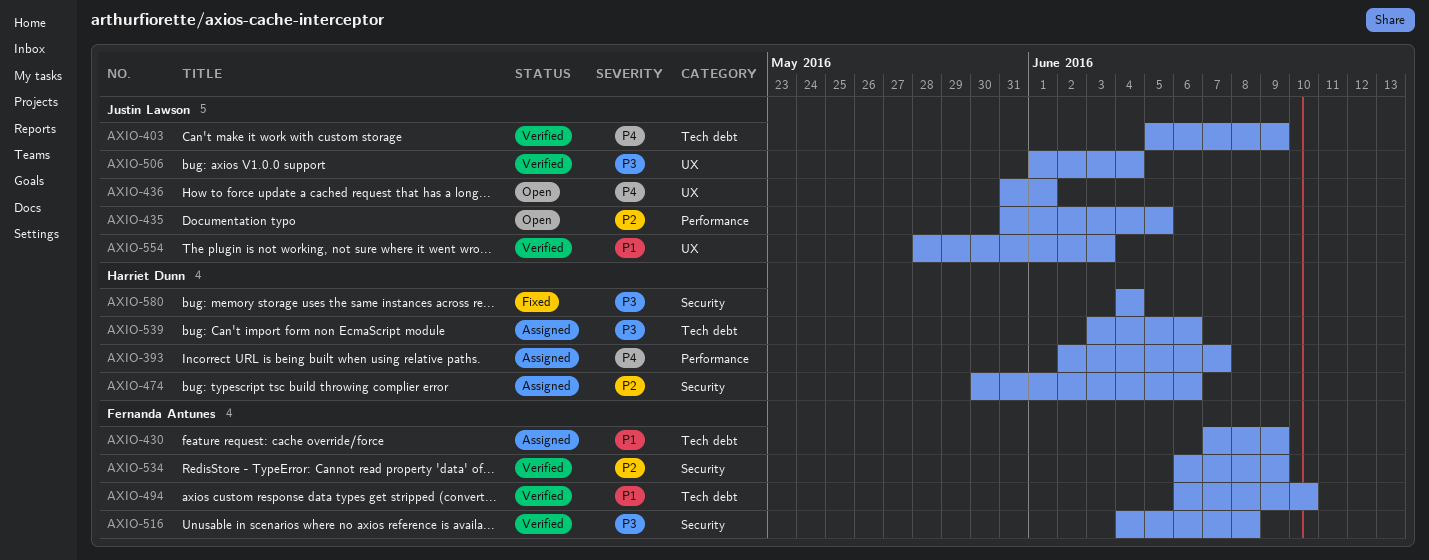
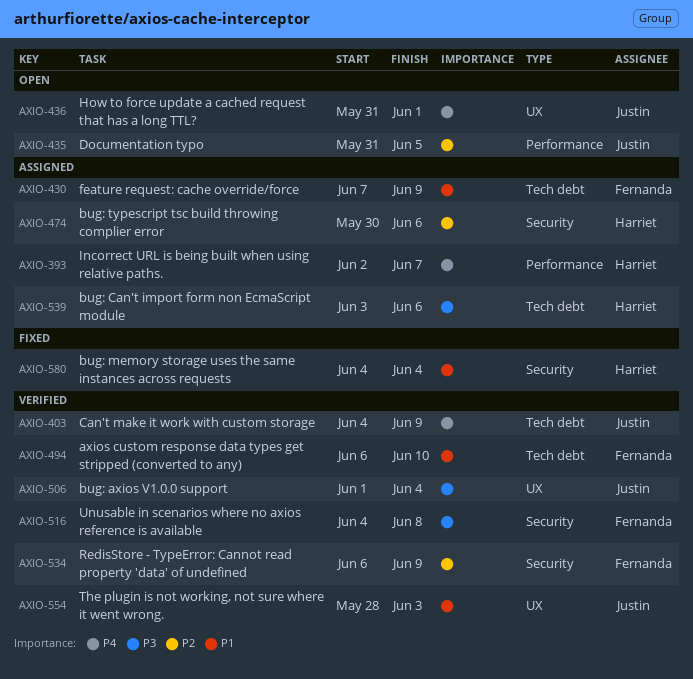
AXIO-403, start: Jun 5 -> Jun 4
AXIO-580, priority: P3 -> P1

